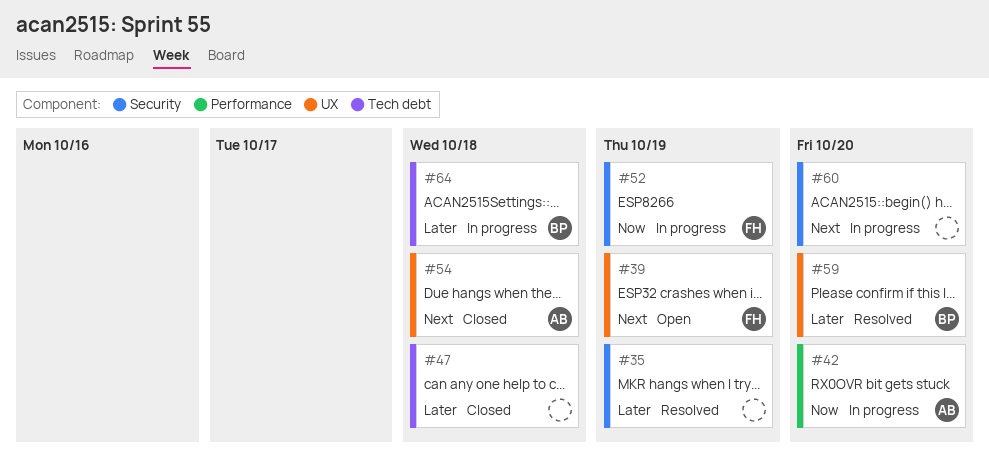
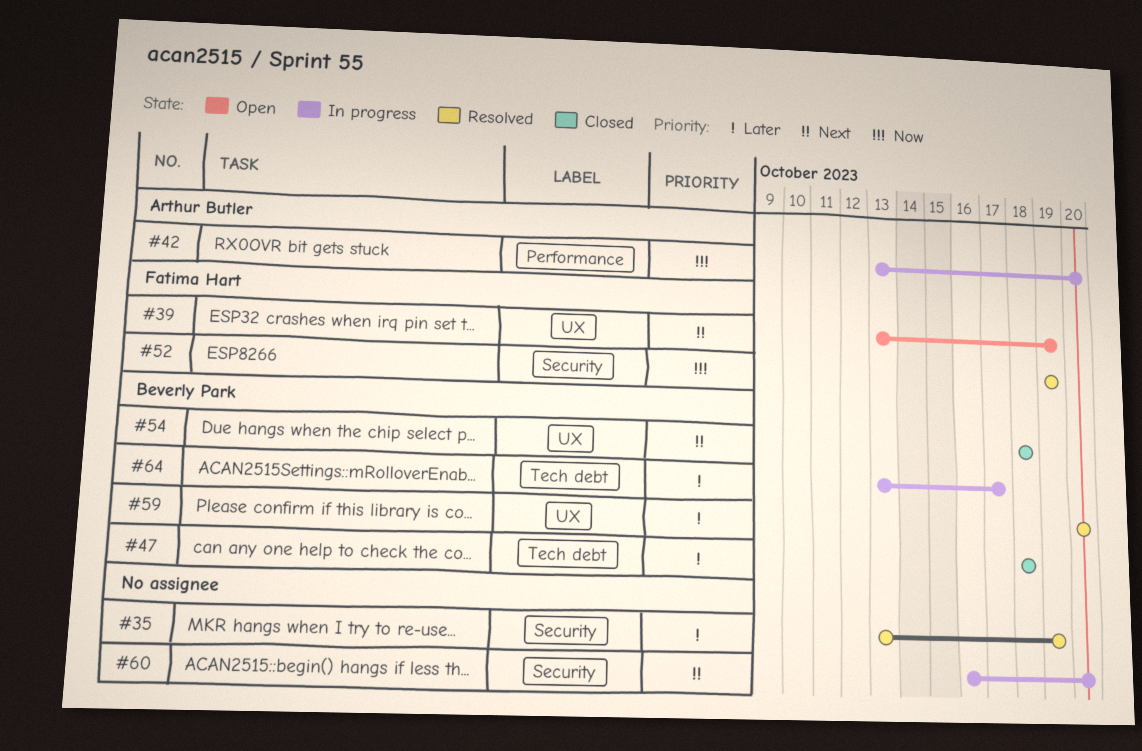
#47, owner: none -> Beverly Park
#52, status: In progress -> Resolved
#54, owner: Arthur Butler -> Beverly Park
#64, due: Oct 18 -> Oct 17

